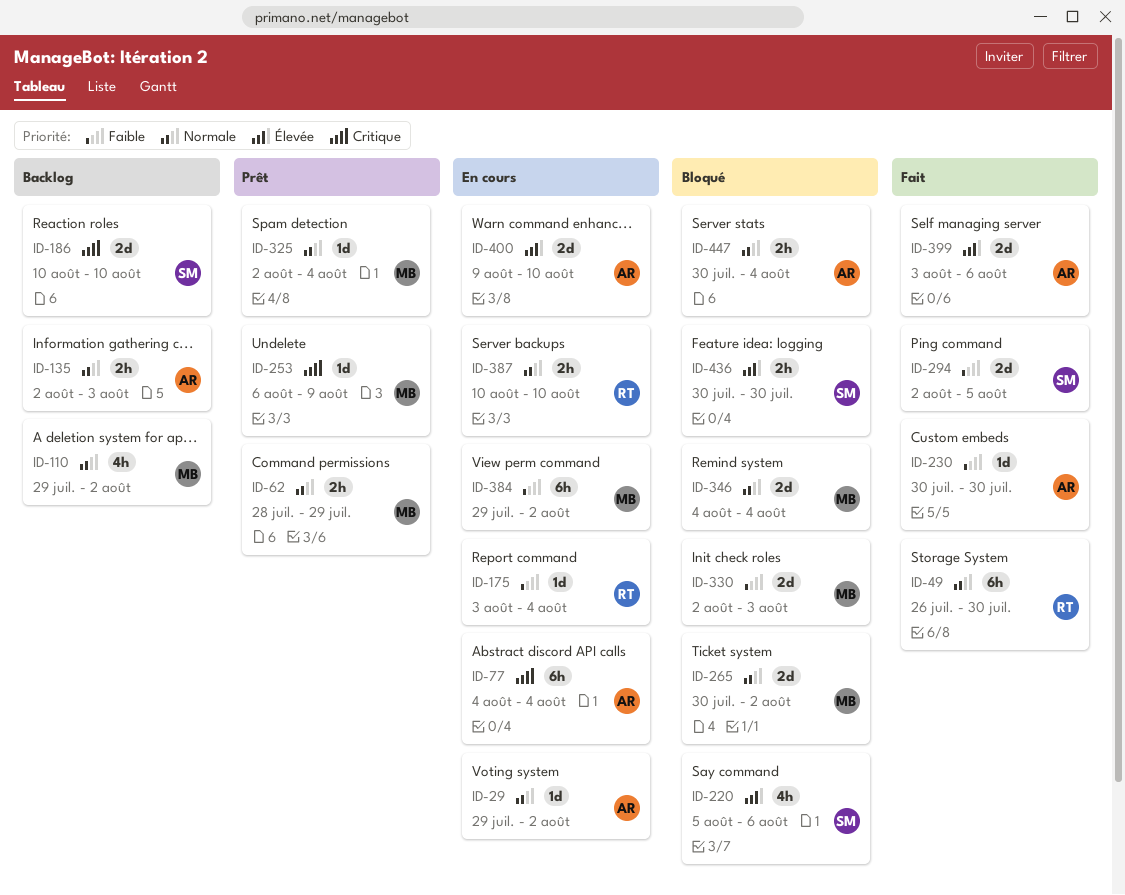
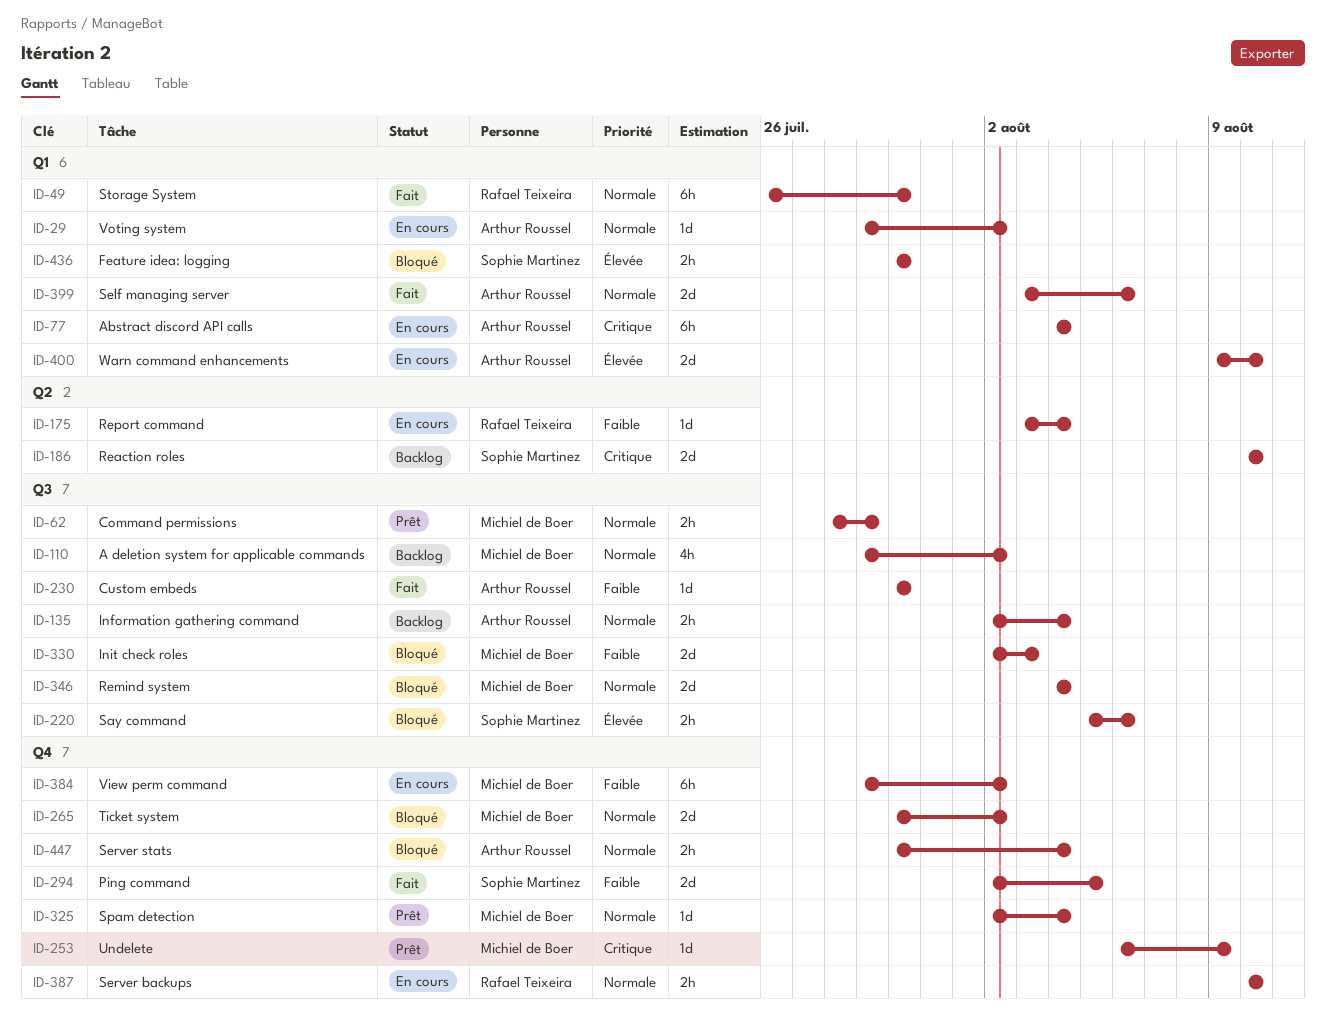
ID-135, due: Aug 3 -> Aug 4
ID-220, estimate: 4h -> 2h
ID-399, priority: Élevée -> Normale

